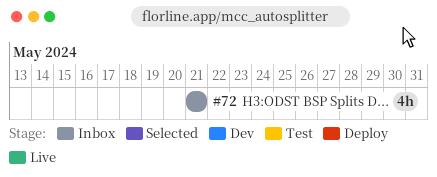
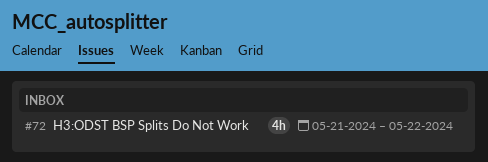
#72, due: May 21 -> May 22

